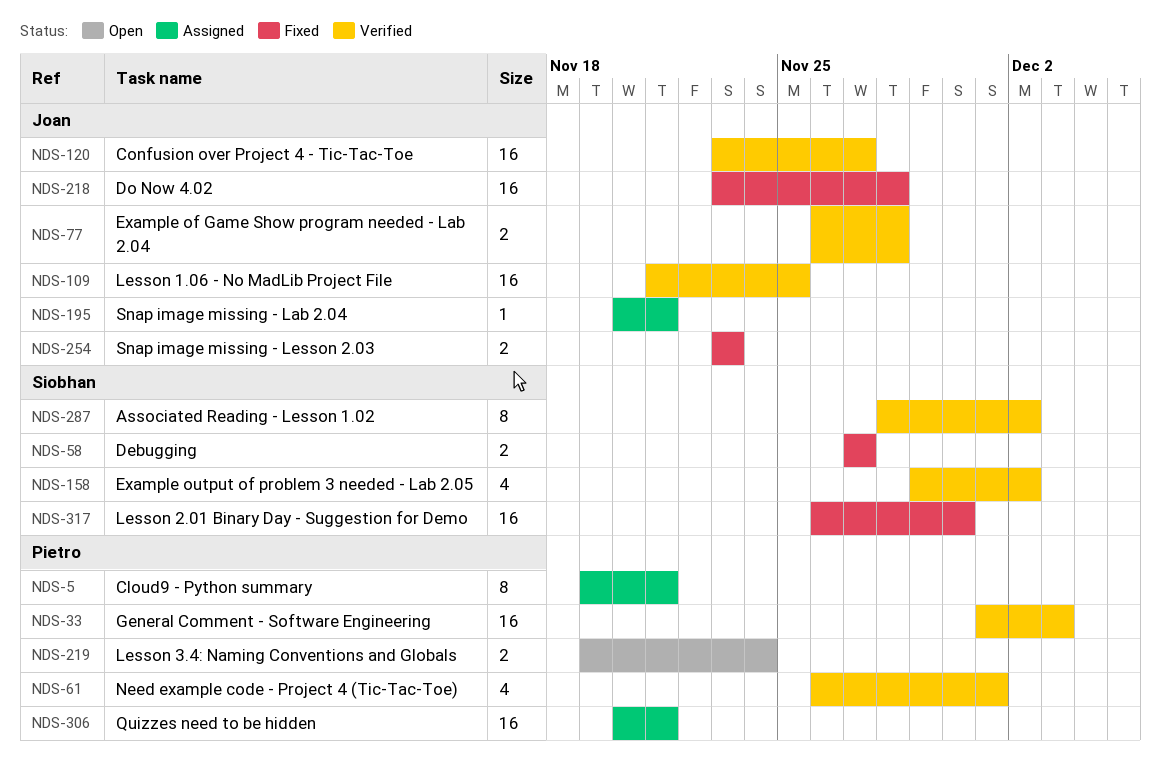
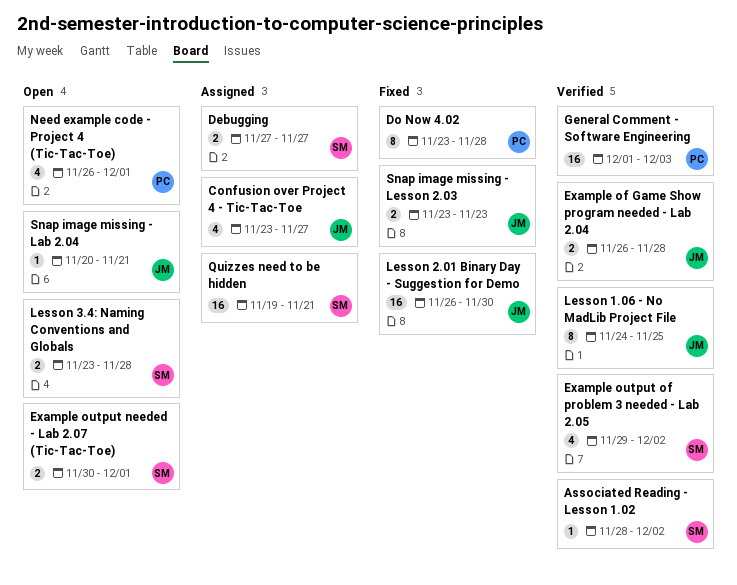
Associated Reading - Lesson 1.02, estimate: 8 -> 1
Cloud9 - Python summary: present -> none
Confusion over Project 4 - Tic-Tac-Toe, status: Verified -> Assigned
Confusion over Project 4 - Tic-Tac-Toe, estimate: 16 -> 4
Debugging, status: Fixed -> Assigned
Do Now 4.02, owner: Joan -> Pietro
Do Now 4.02, estimate: 16 -> 8
Example output needed - Lab 2.07 (Tic-Tac-Toe): none -> present
Lesson 1.06 - No MadLib Project File, estimate: 16 -> 8
Lesson 1.06 - No MadLib Project File, start: Nov 21 -> Nov 24
Lesson 2.01 Binary Day - Suggestion for Demo, owner: Siobhan -> Joan
Lesson 3.4: Naming Conventions and Globals, owner: Pietro -> Siobhan
Lesson 3.4: Naming Conventions and Globals, start: Nov 19 -> Nov 23
Lesson 3.4: Naming Conventions and Globals, due: Nov 24 -> Nov 28
Need example code - Project 4 (Tic-Tac-Toe), status: Verified -> Open
Quizzes need to be hidden, owner: Pietro -> Siobhan
Quizzes need to be hidden, start: Nov 20 -> Nov 19
Snap image missing - Lab 2.04, status: Assigned -> Open

